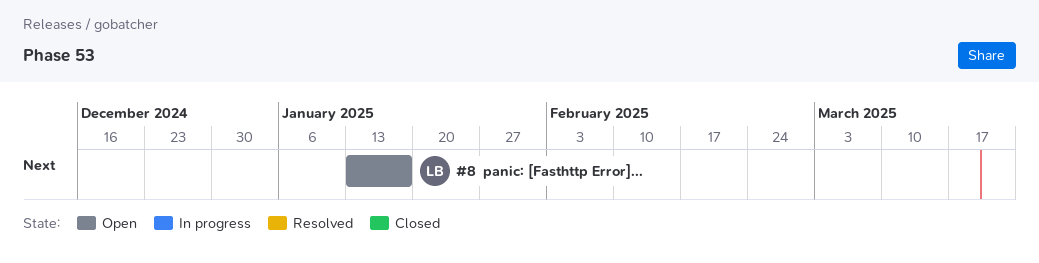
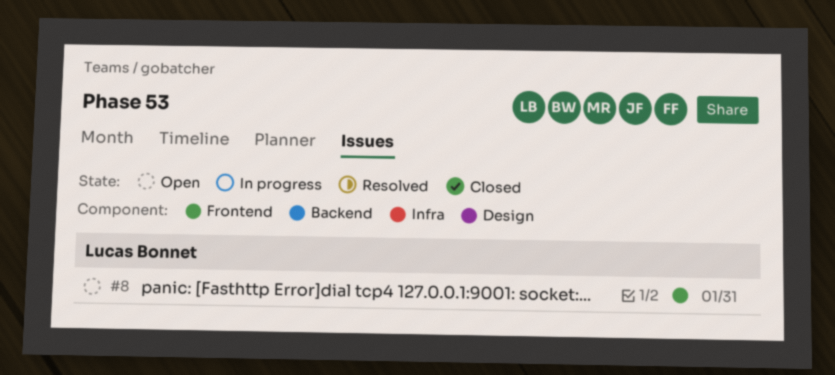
#8, due: Jan 17 -> Jan 31

